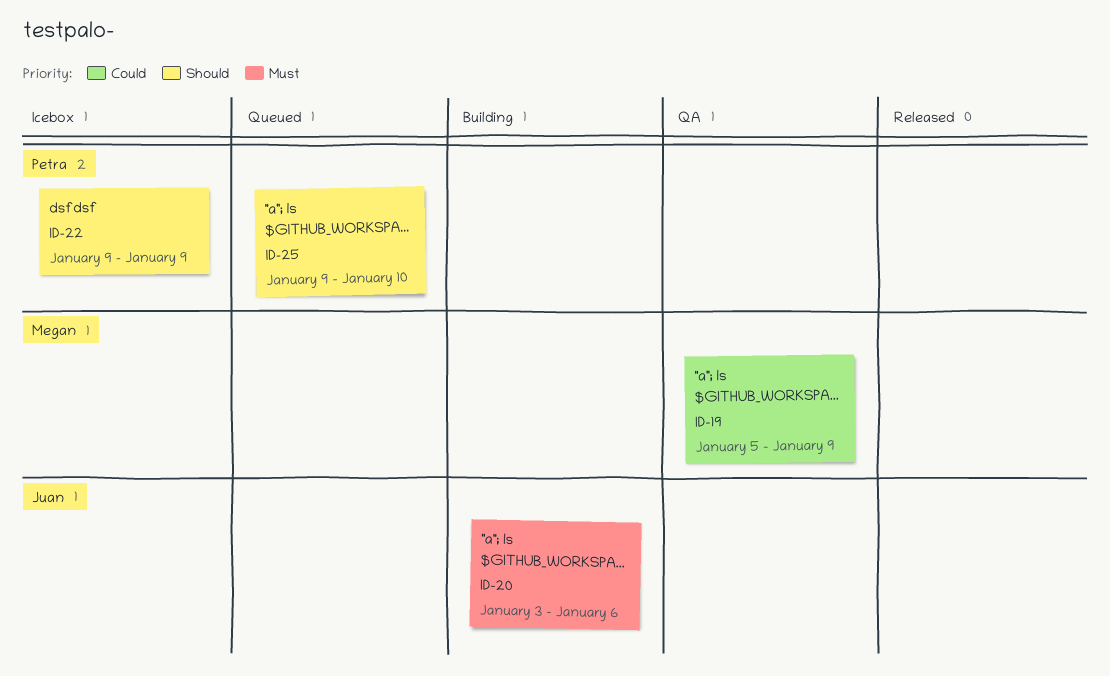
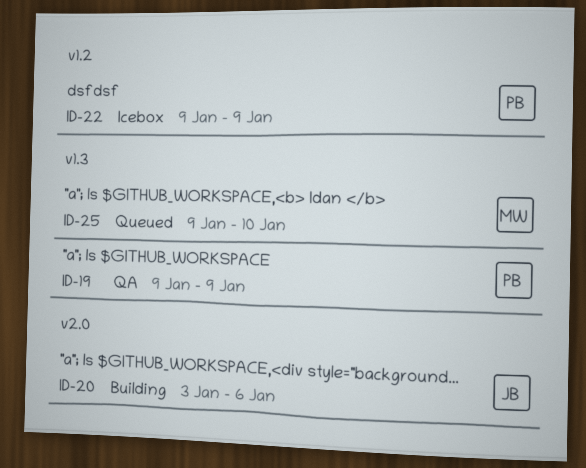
ID-19, owner: Megan -> Petra
ID-19, start: Jan 5 -> Jan 9
ID-25, owner: Petra -> Megan

